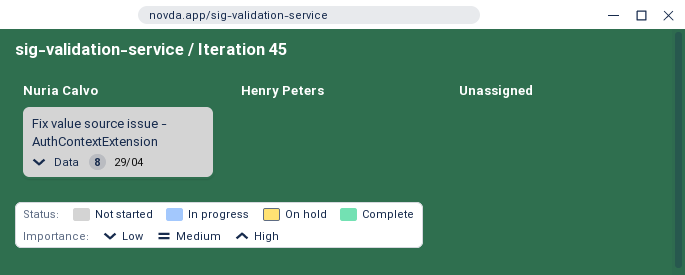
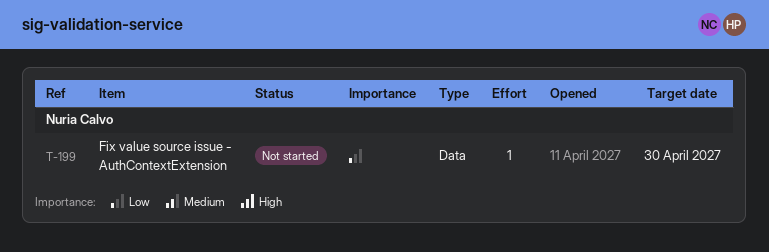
Fix value source issue - AuthContextExtension, estimate: 8 -> 1
Fix value source issue - AuthContextExtension, due: Apr 29 -> Apr 30

